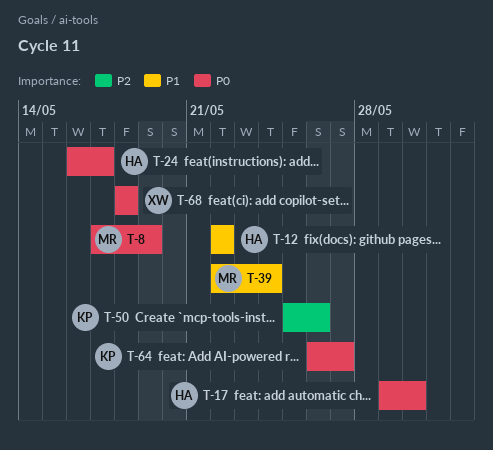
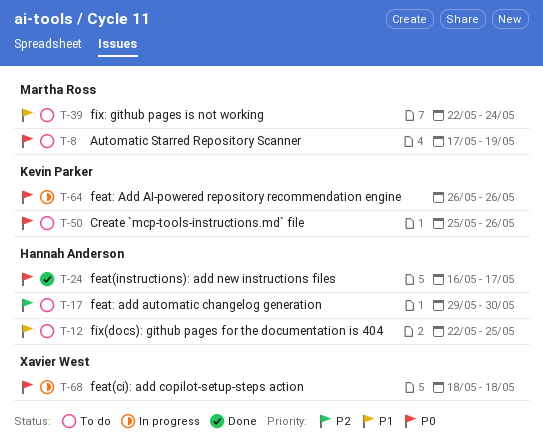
T-12, due: May 22 -> May 25
T-17, priority: P0 -> P2
T-50, priority: P2 -> P0
T-64, due: May 27 -> May 26

